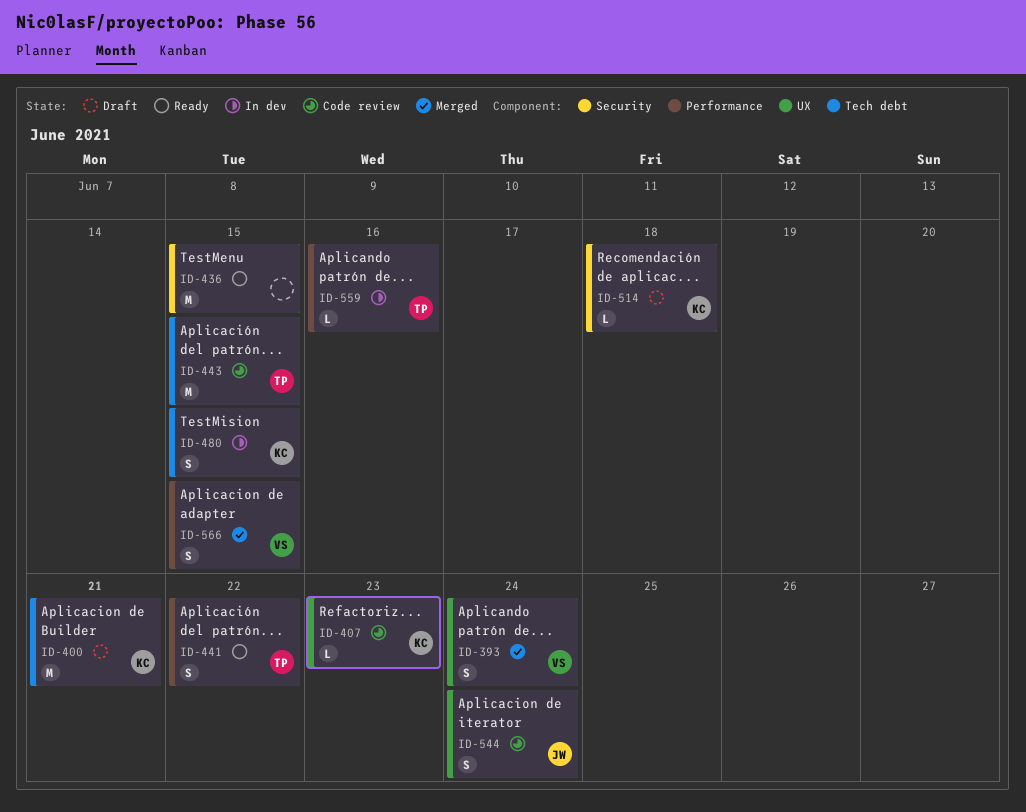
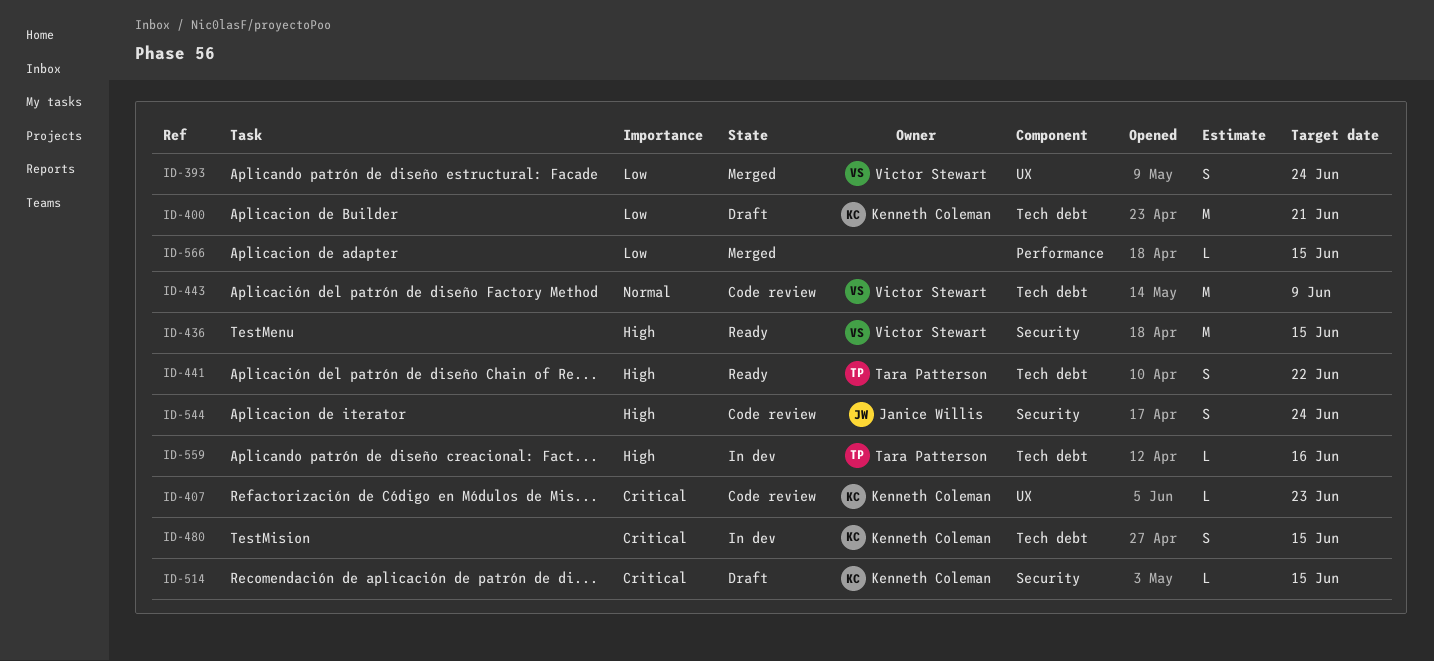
ID-436, owner: none -> Victor Stewart
ID-441, label: Performance -> Tech debt
ID-443, owner: Tara Patterson -> Victor Stewart
ID-443, due: Jun 15 -> Jun 9
ID-514, due: Jun 18 -> Jun 15
ID-544, label: UX -> Security
ID-559, label: Performance -> Tech debt
ID-566, owner: Victor Stewart -> none
ID-566, estimate: S -> L

